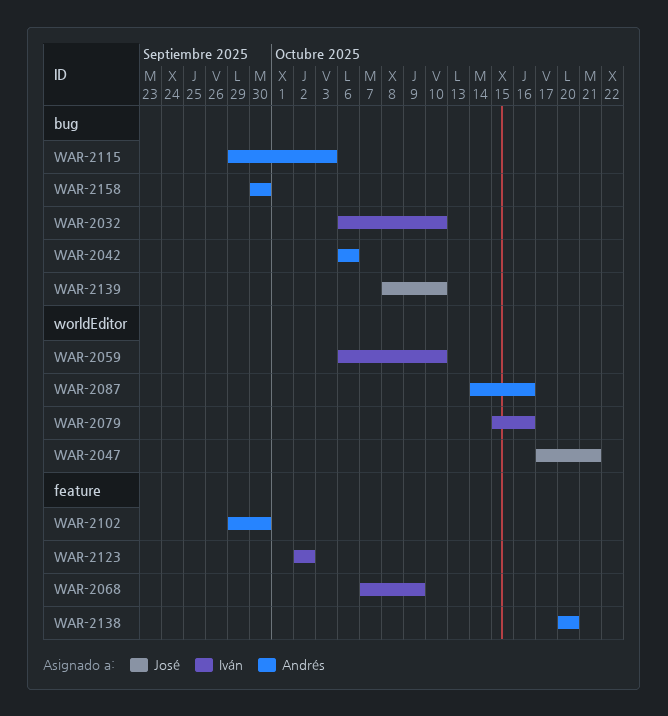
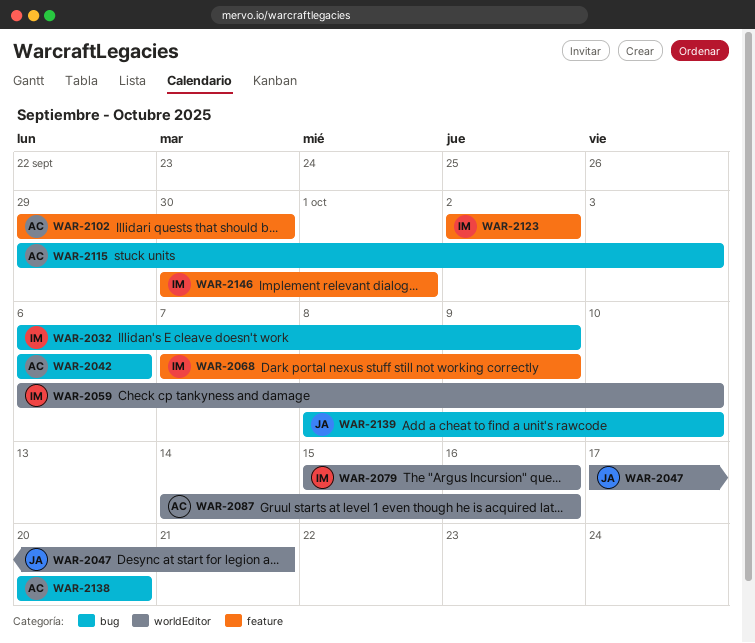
WAR-2032, due: Oct 10 -> Oct 9
WAR-2138, label: feature -> bug
WAR-2146: none -> present
WAR-2158: present -> none

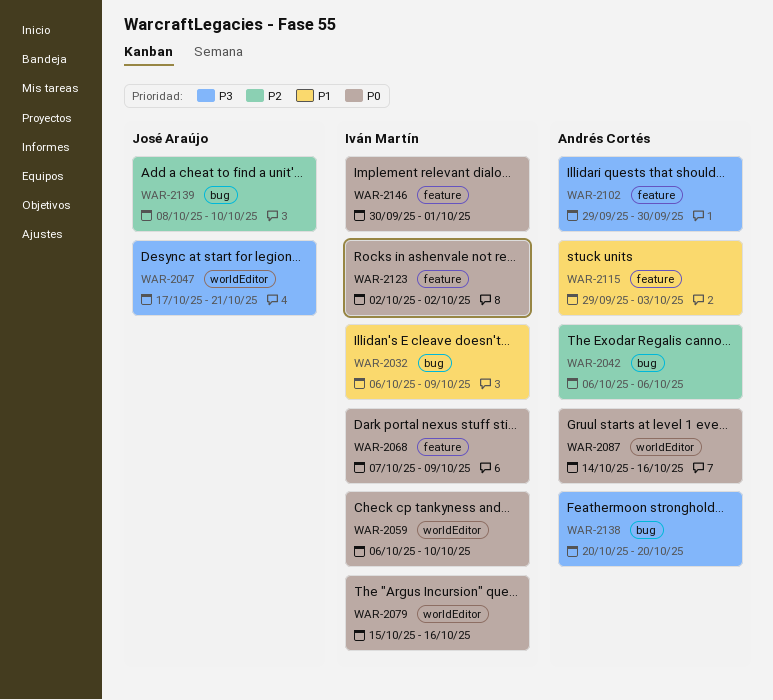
WAR-2115, label: bug -> feature

